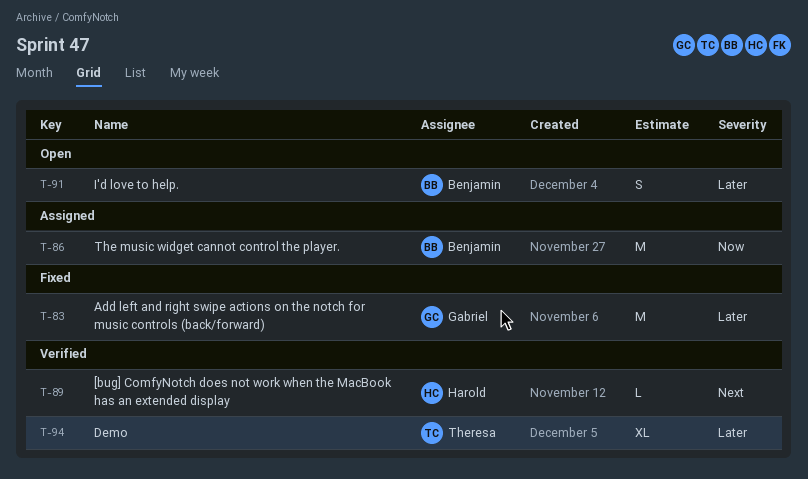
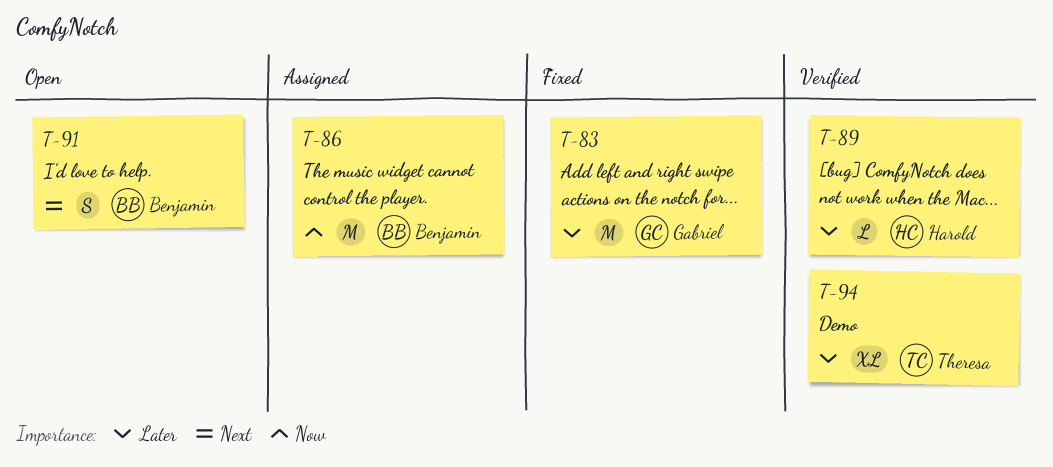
T-89, priority: Next -> Later
T-91, priority: Later -> Next

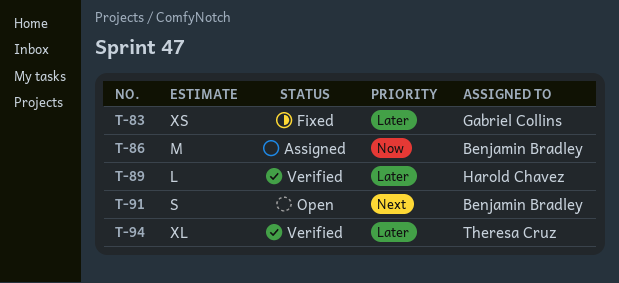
T-83, estimate: M -> XS

